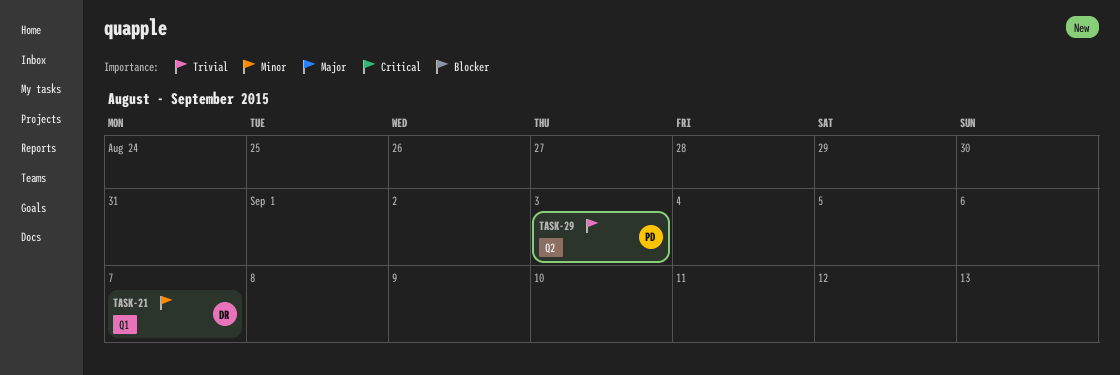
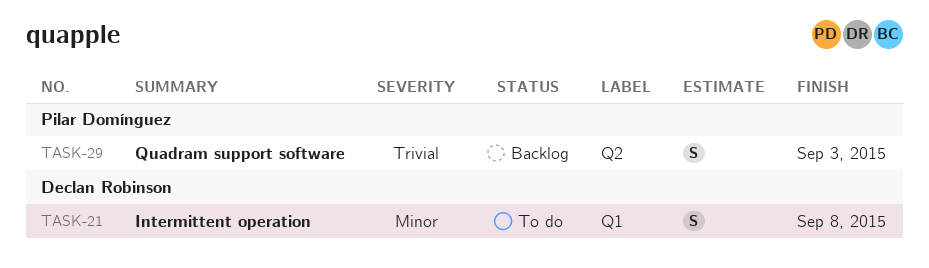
TASK-21, due: Sep 7 -> Sep 8

